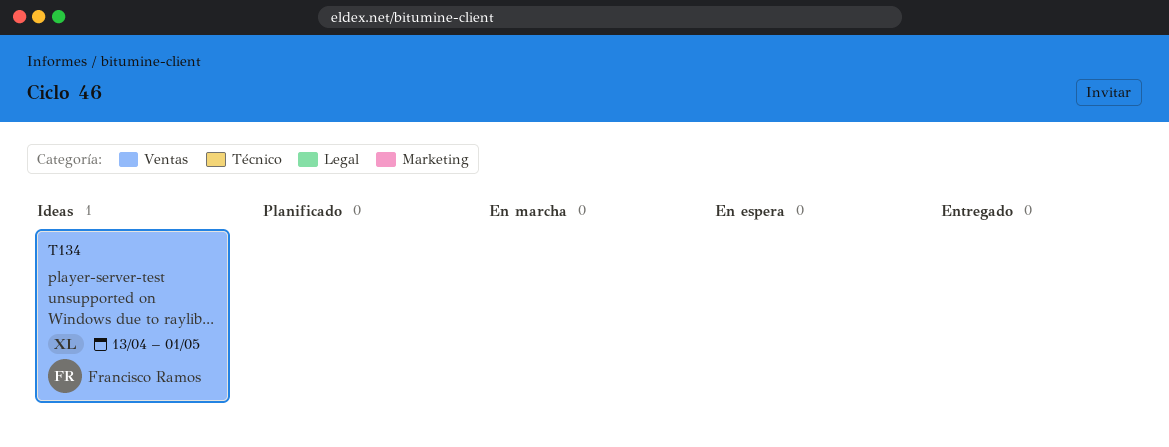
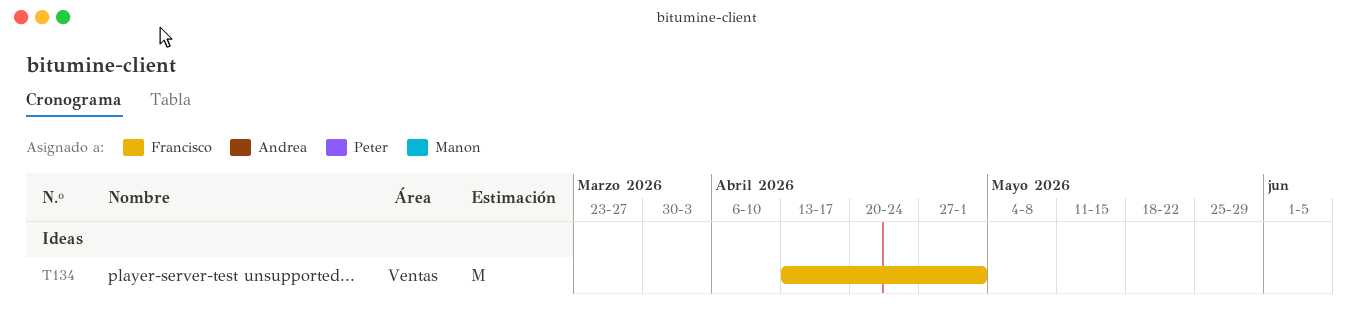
T134, estimate: XL -> M

